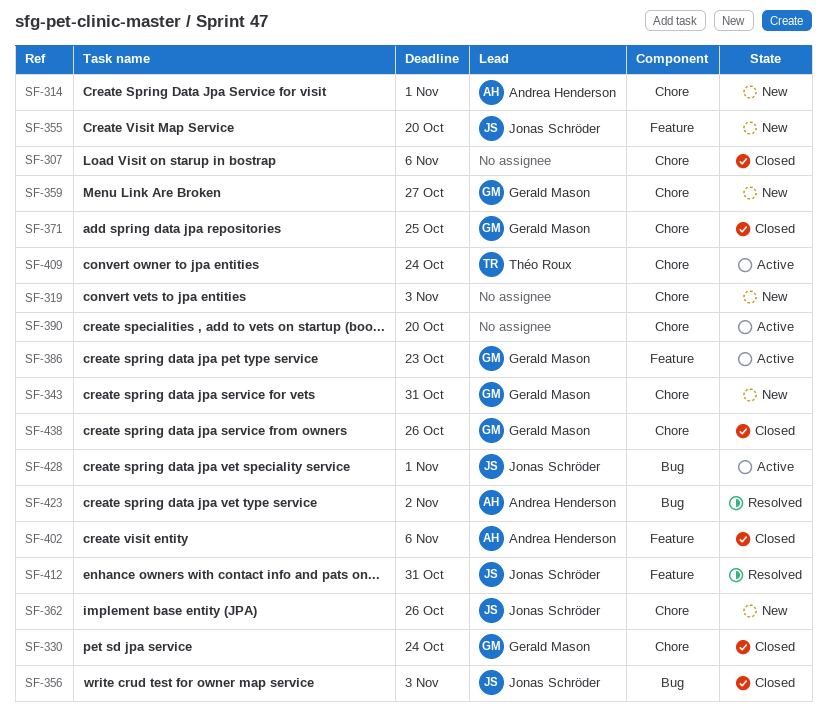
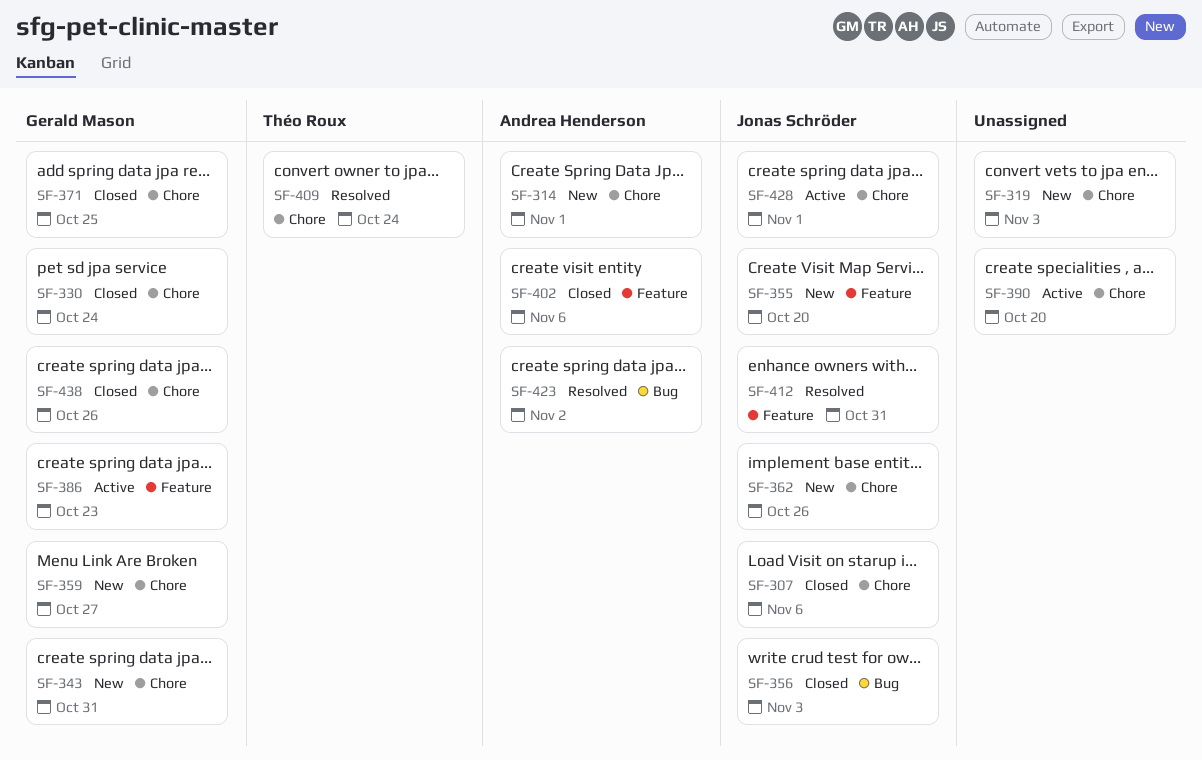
SF-307, owner: none -> Jonas Schröder
SF-409, status: Active -> Resolved
SF-428, label: Bug -> Chore

